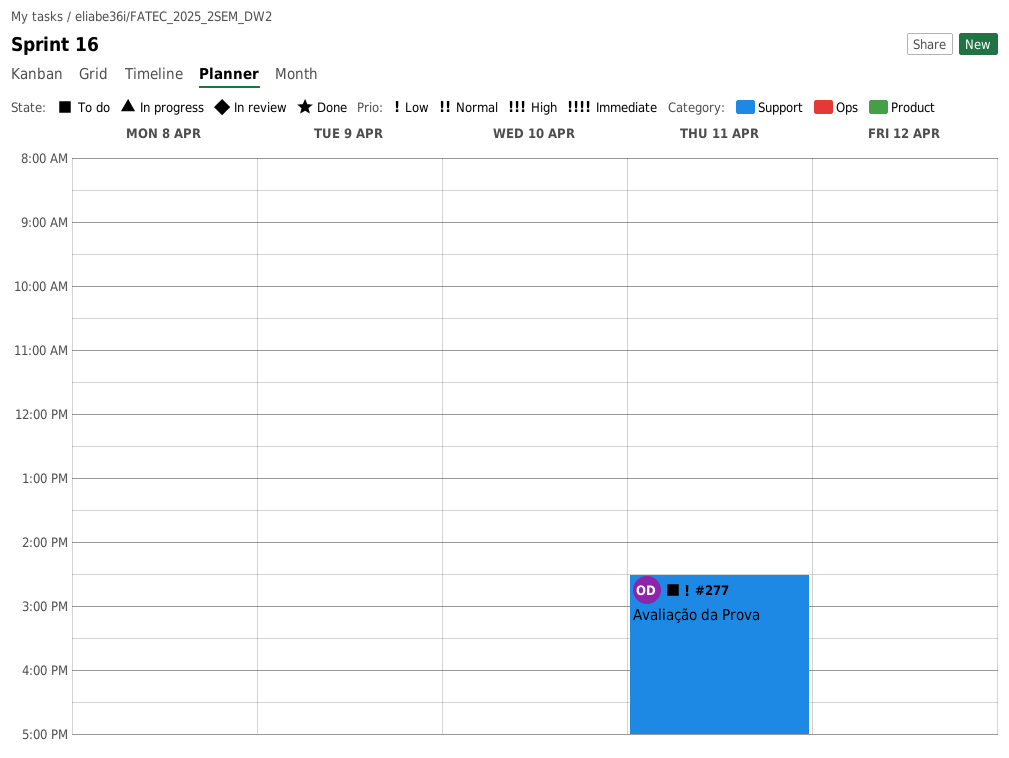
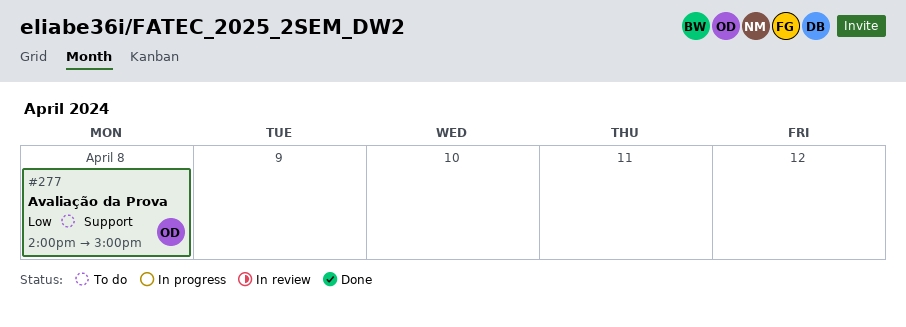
#277, day: Apr 11 -> Apr 8
#277, begins: 14:30 -> 14:00
#277, ends: 17:00 -> 15:00

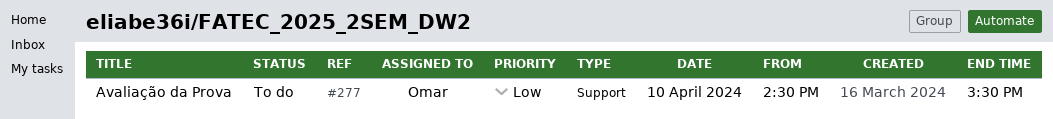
#277, day: Apr 8 -> Apr 10
#277, begins: 14:00 -> 14:30
#277, ends: 15:00 -> 15:30

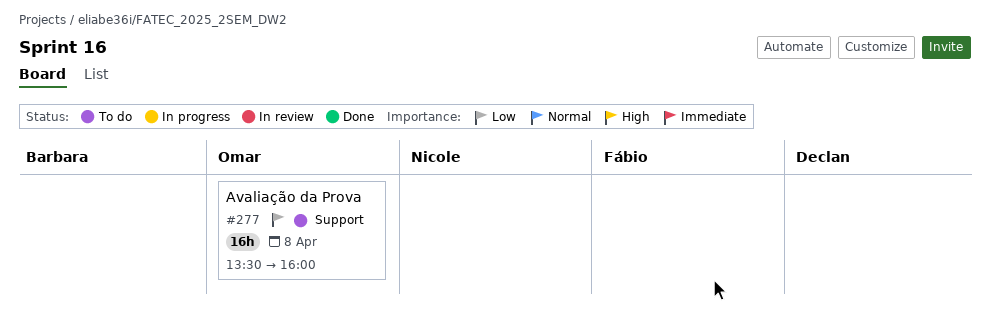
#277, day: Apr 10 -> Apr 8
#277, begins: 14:30 -> 13:30
#277, ends: 15:30 -> 16:00

